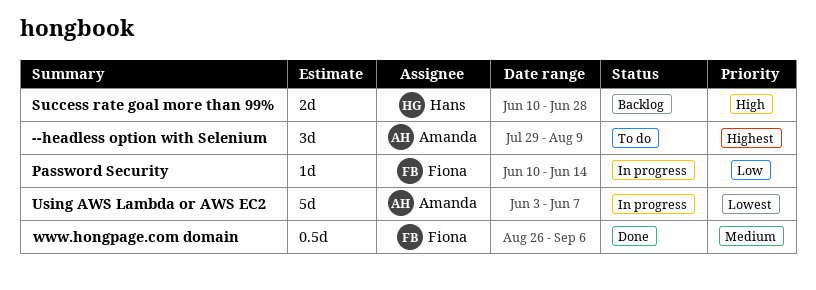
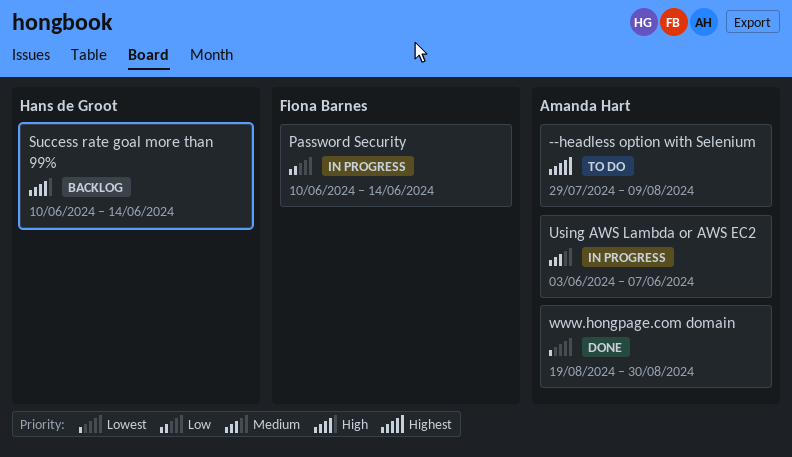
Success rate goal more than 99%, due: Jun 28 -> Jun 14
Using AWS Lambda or AWS EC2, priority: Lowest -> Medium
www.hongpage.com domain, owner: Fiona Barnes -> Amanda Hart
www.hongpage.com domain, priority: Medium -> Lowest
www.hongpage.com domain, start: Aug 26 -> Aug 19
www.hongpage.com domain, due: Sep 6 -> Aug 30

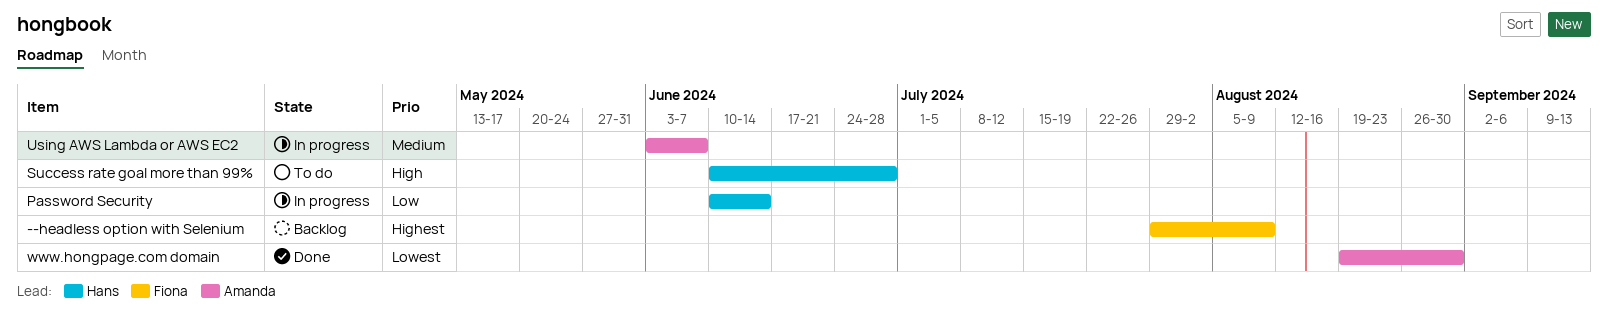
--headless option with Selenium, status: To do -> Backlog
--headless option with Selenium, owner: Amanda Hart -> Fiona Barnes
Password Security, owner: Fiona Barnes -> Hans de Groot
Success rate goal more than 99%, status: Backlog -> To do
Success rate goal more than 99%, due: Jun 14 -> Jun 28

